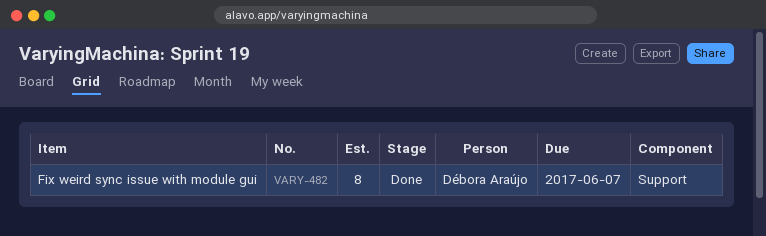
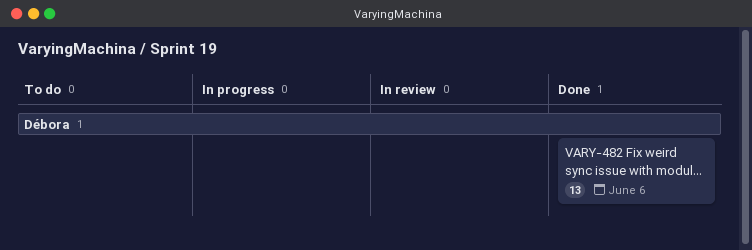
VARY-482, estimate: 8 -> 13
VARY-482, due: Jun 7 -> Jun 6

